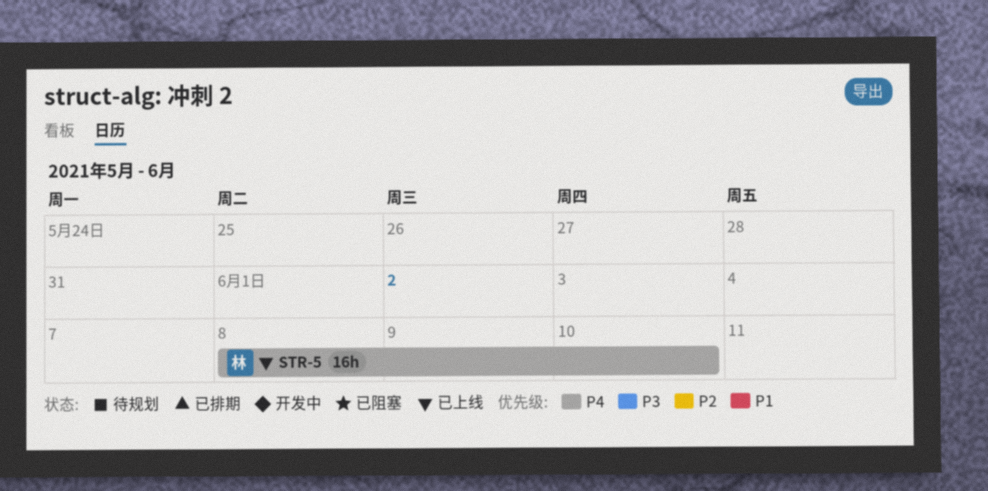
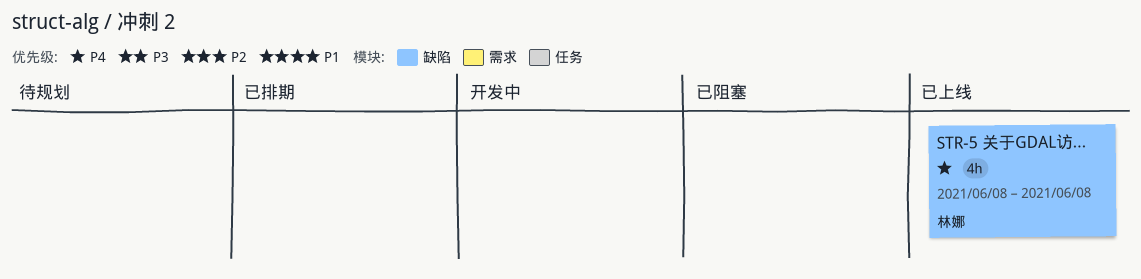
STR-5, estimate: 16h -> 4h
STR-5, due: Jun 10 -> Jun 8

